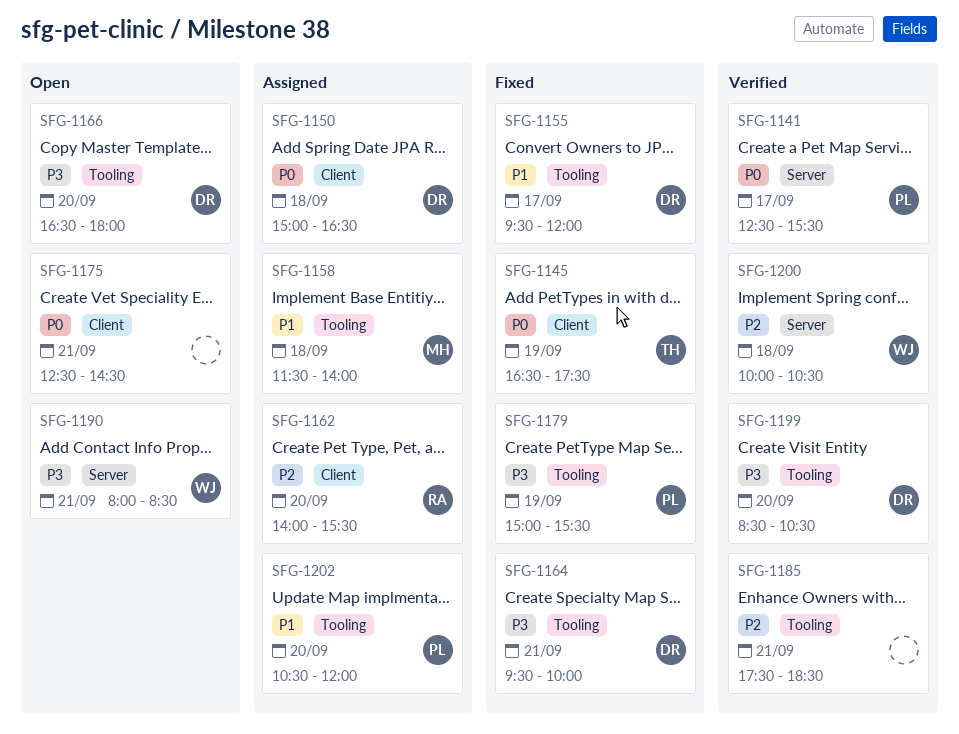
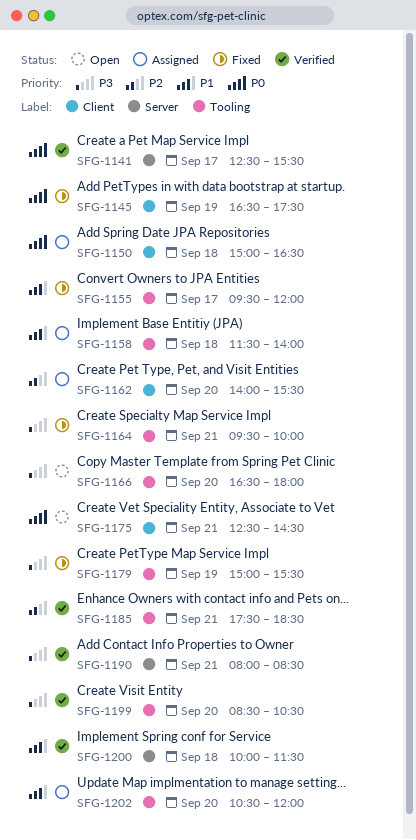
SFG-1190, status: Open -> Verified
SFG-1200, priority: P2 -> P1
SFG-1200, ends: 10:30 -> 11:30

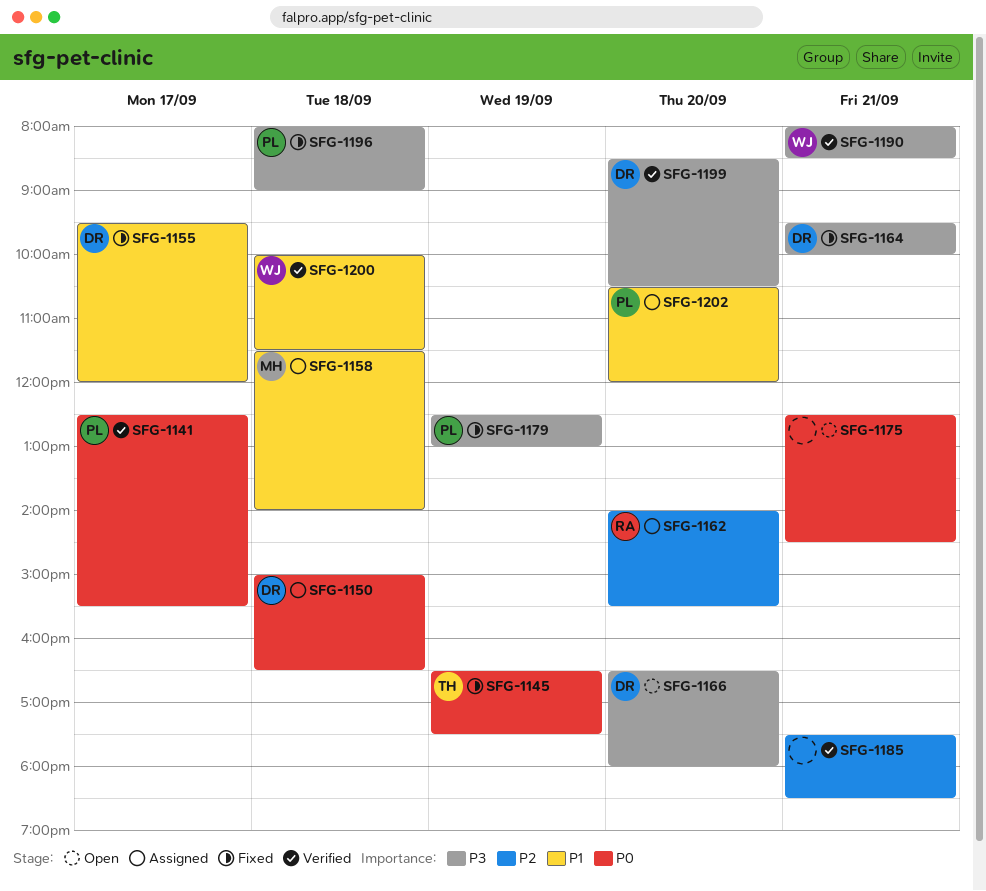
SFG-1179, begins: 15:00 -> 12:30
SFG-1179, ends: 15:30 -> 13:00
SFG-1196: none -> present

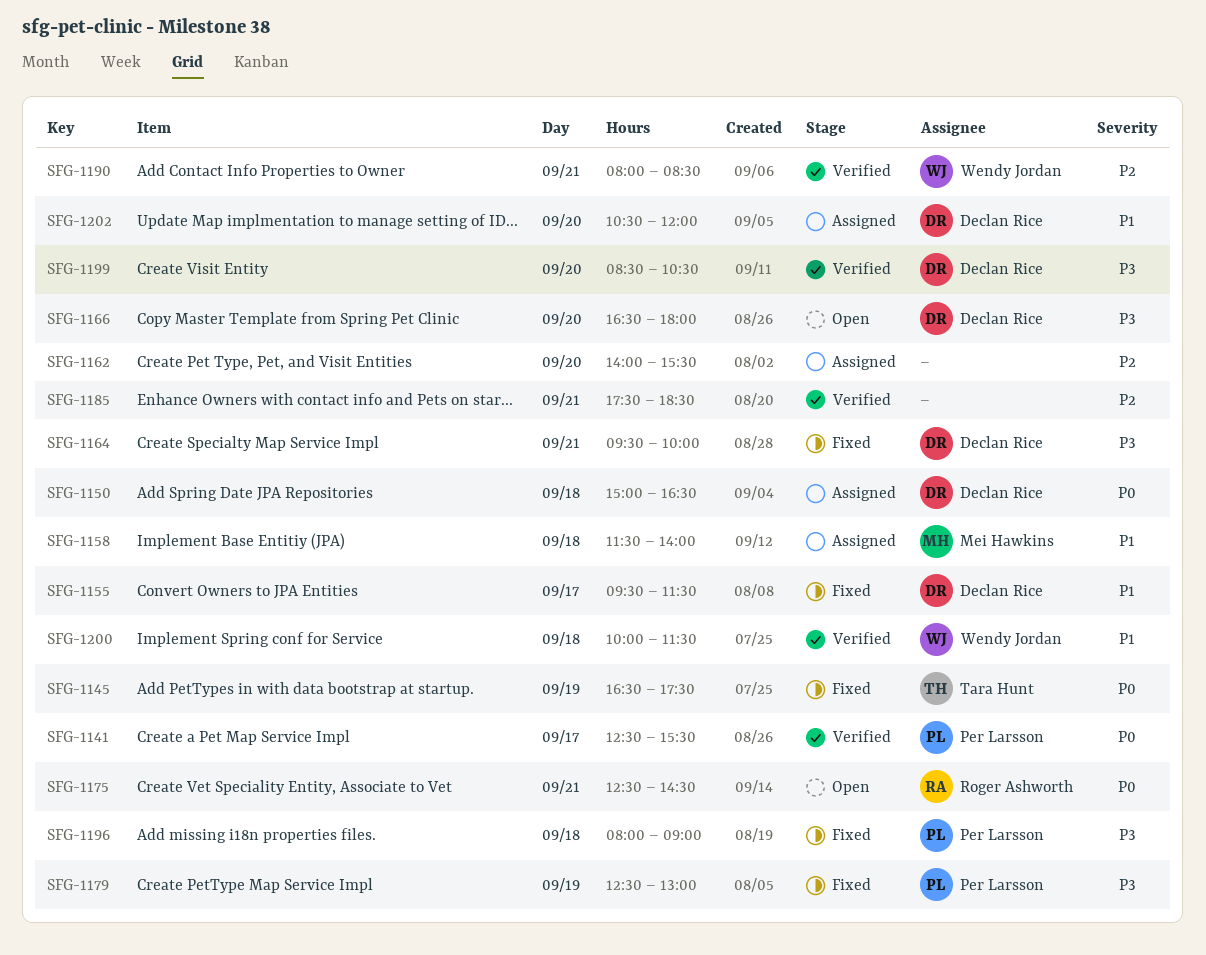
SFG-1155, ends: 12:00 -> 11:30
SFG-1162, owner: Roger Ashworth -> none
SFG-1175, owner: none -> Roger Ashworth
SFG-1190, priority: P3 -> P2
SFG-1202, owner: Per Larsson -> Declan Rice

